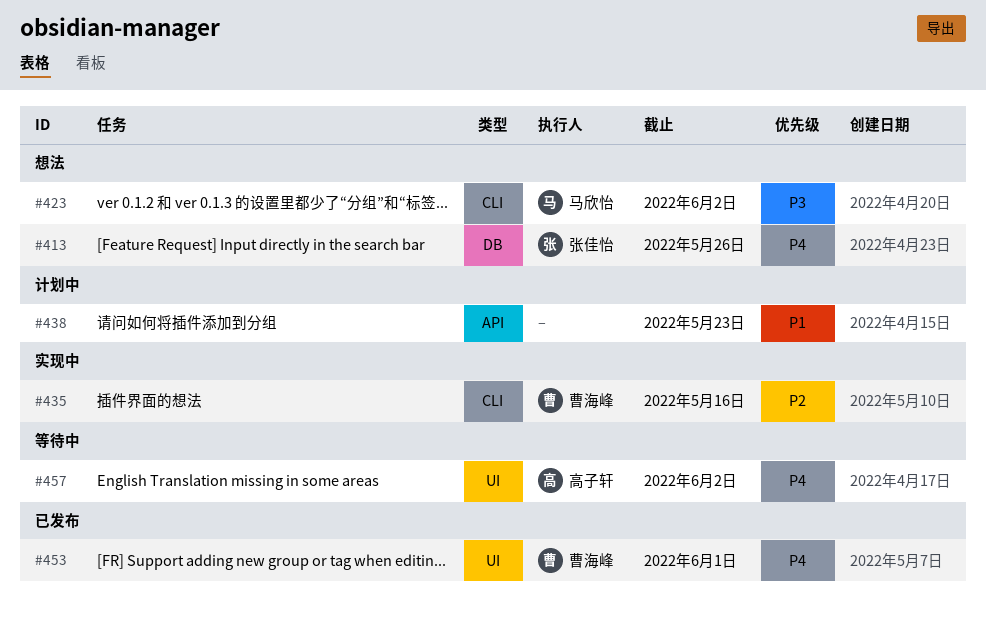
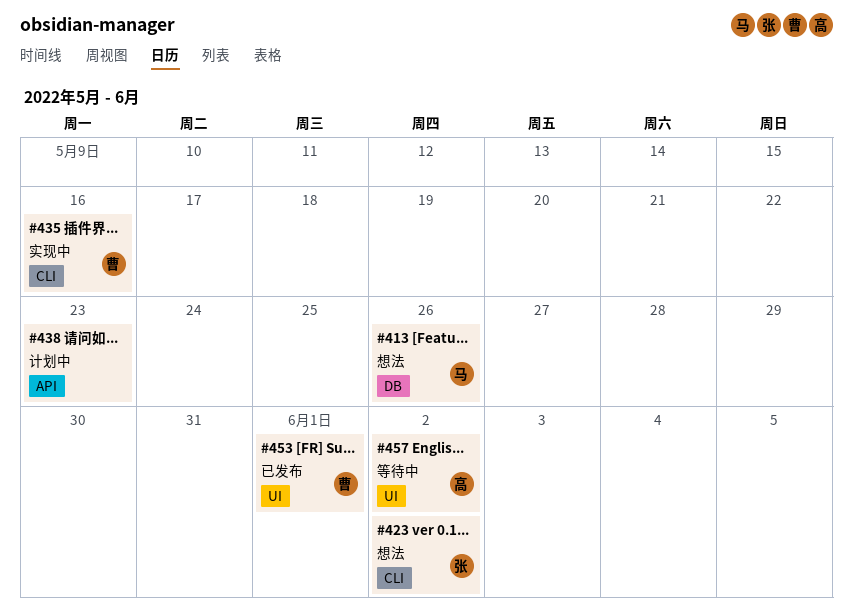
#413, owner: 张佳怡 -> 马欣怡
#423, owner: 马欣怡 -> 张佳怡

